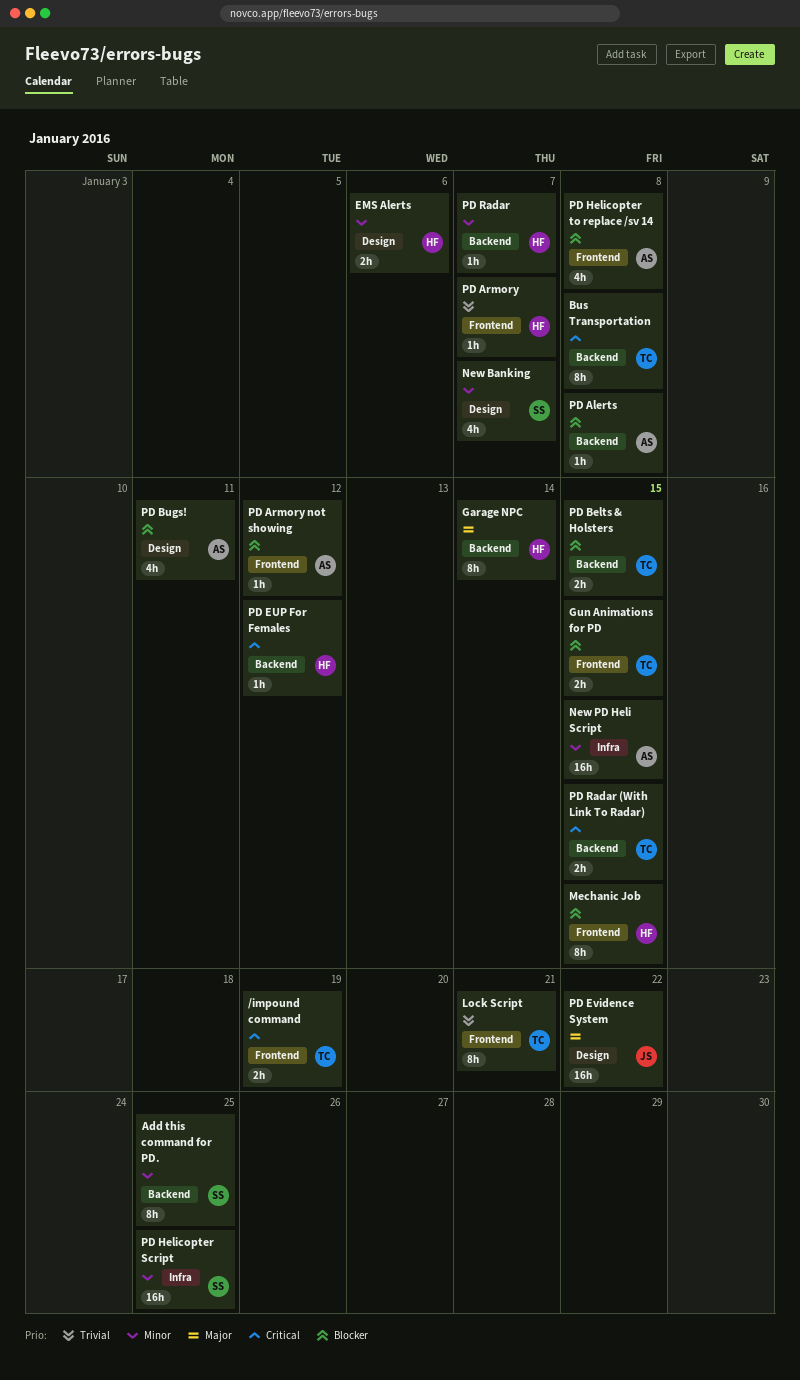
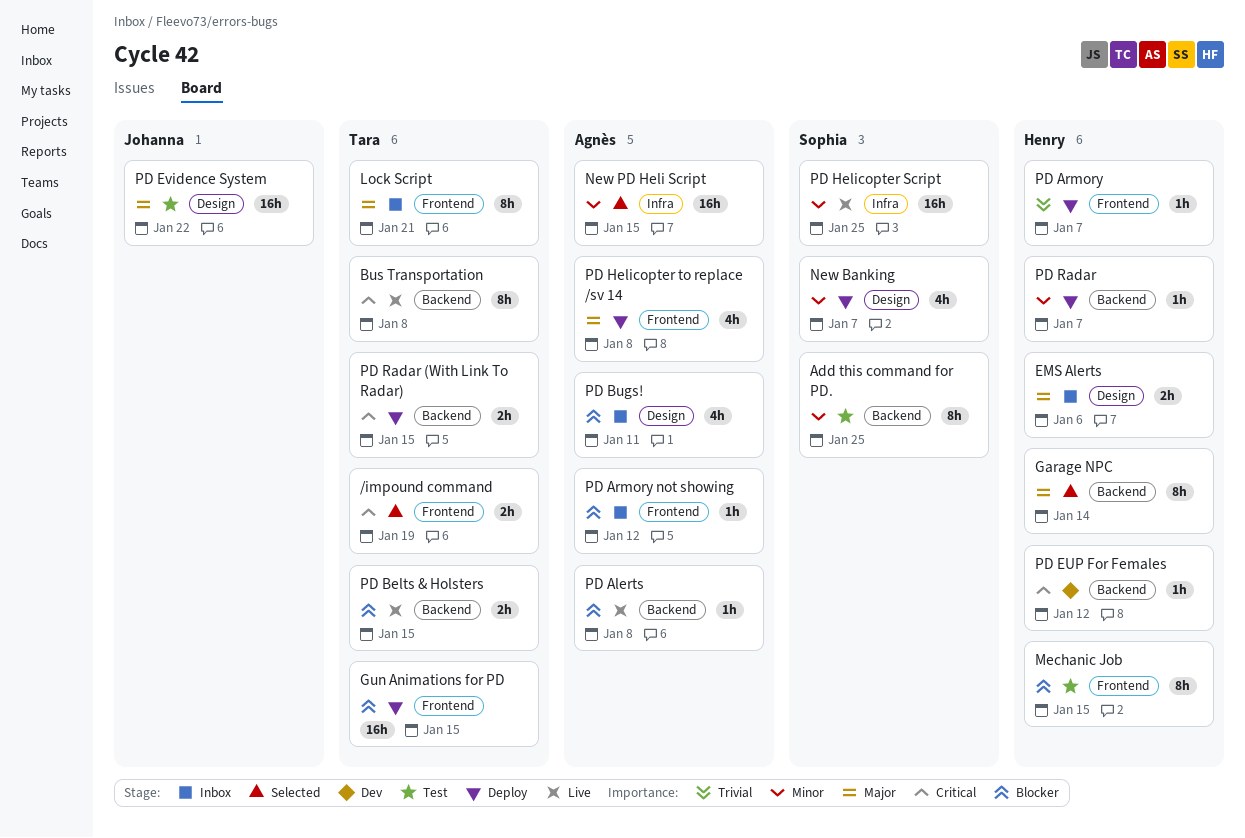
EMS Alerts, priority: Minor -> Major
Gun Animations for PD, estimate: 2h -> 16h
Lock Script, priority: Trivial -> Major
PD Helicopter to replace /sv 14, priority: Blocker -> Major

